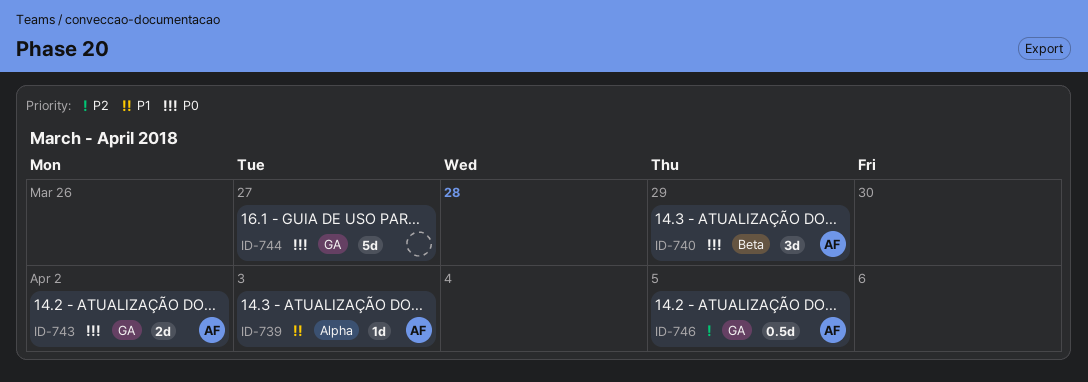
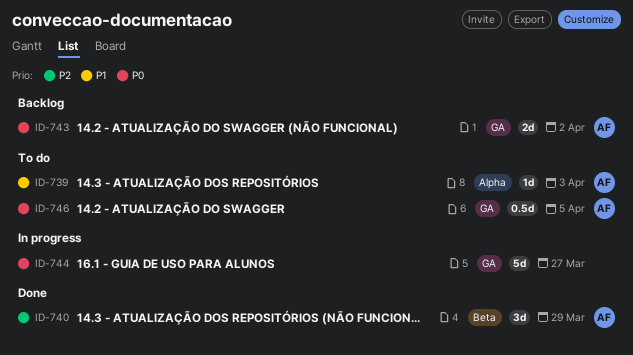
ID-740, priority: P0 -> P2
ID-746, priority: P2 -> P0

